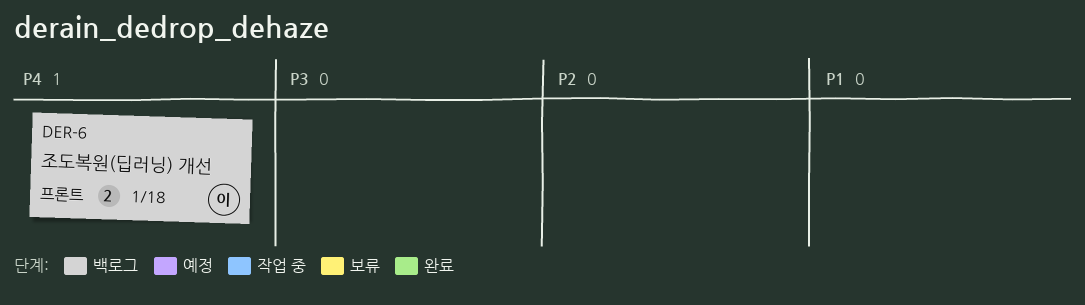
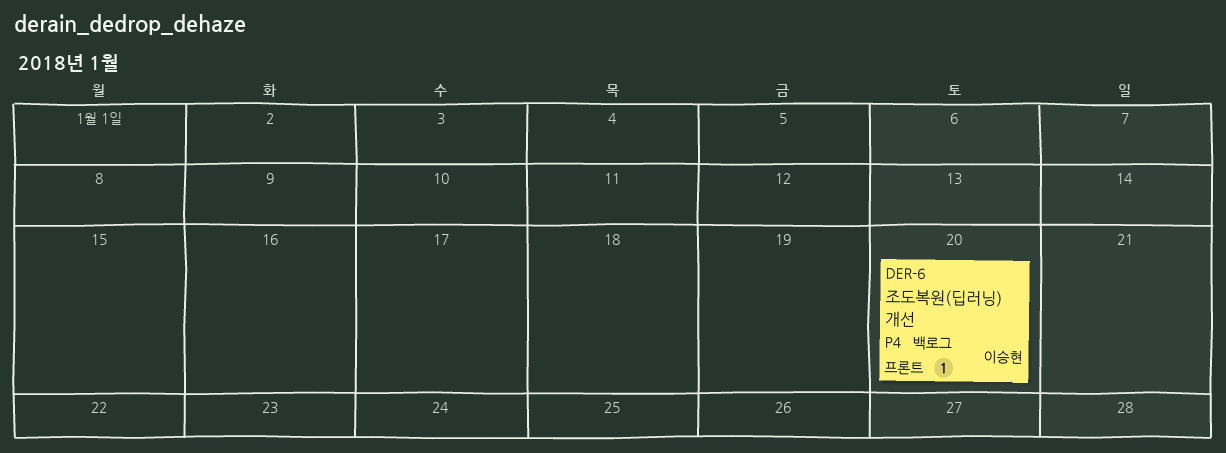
DER-6, estimate: 2 -> 1
DER-6, due: Jan 18 -> Jan 20

